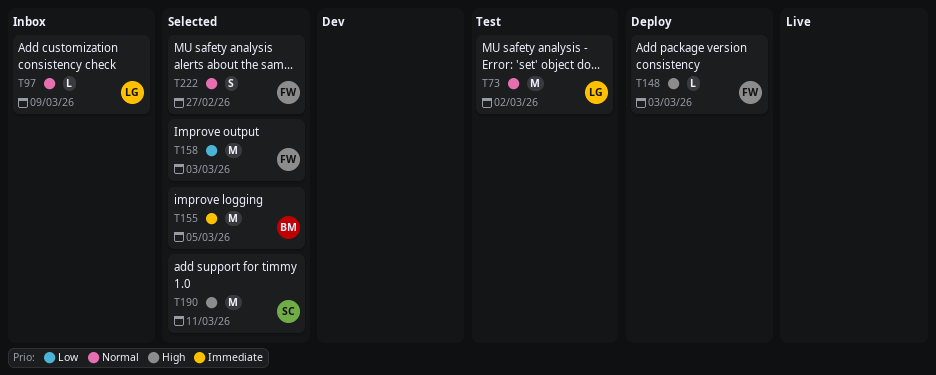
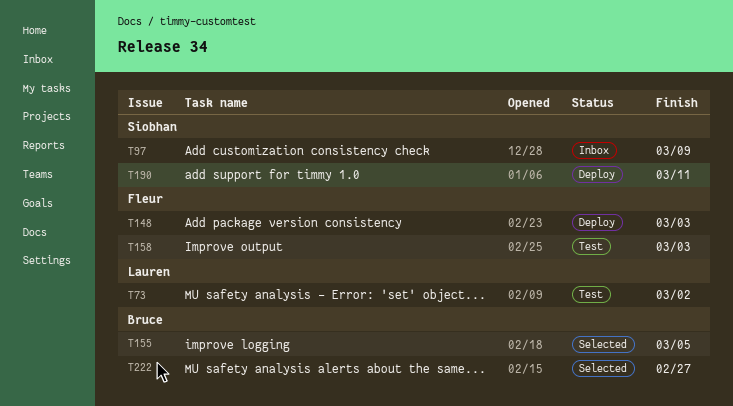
T97, owner: Lauren -> Siobhan
T158, status: Selected -> Test
T190, status: Selected -> Deploy
T222, owner: Fleur -> Bruce

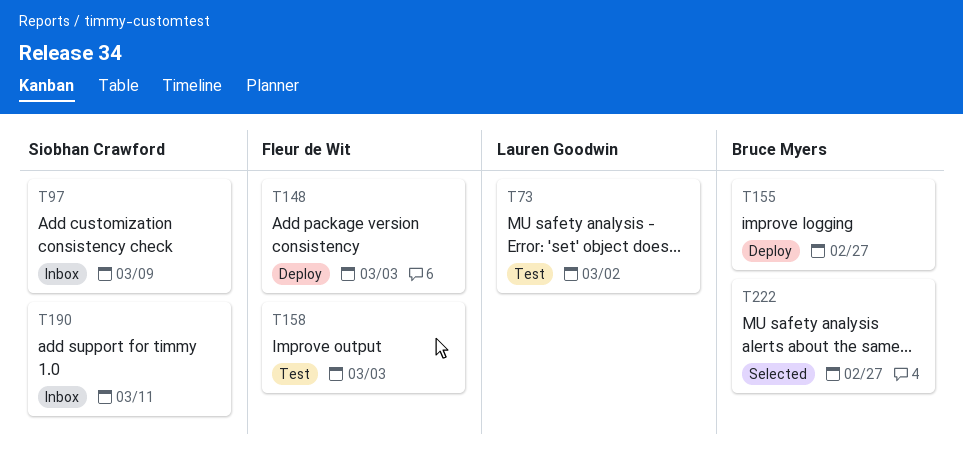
T155, status: Selected -> Deploy
T155, due: Mar 5 -> Feb 27
T190, status: Deploy -> Inbox

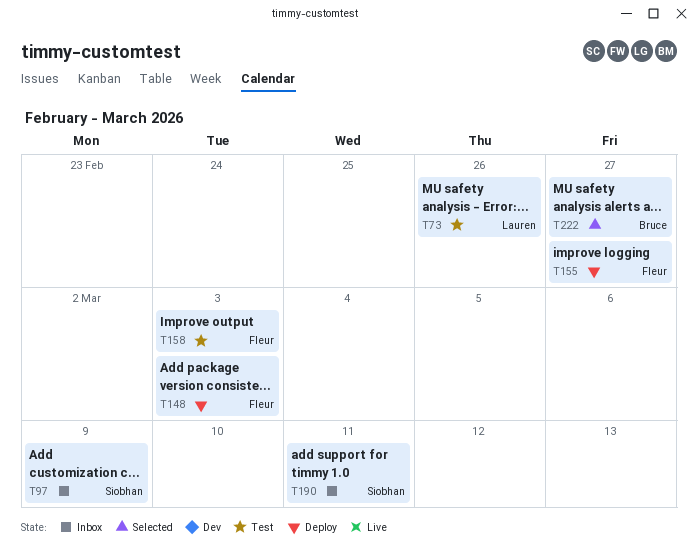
T73, due: Mar 2 -> Feb 26
T155, owner: Bruce Myers -> Fleur de Wit

